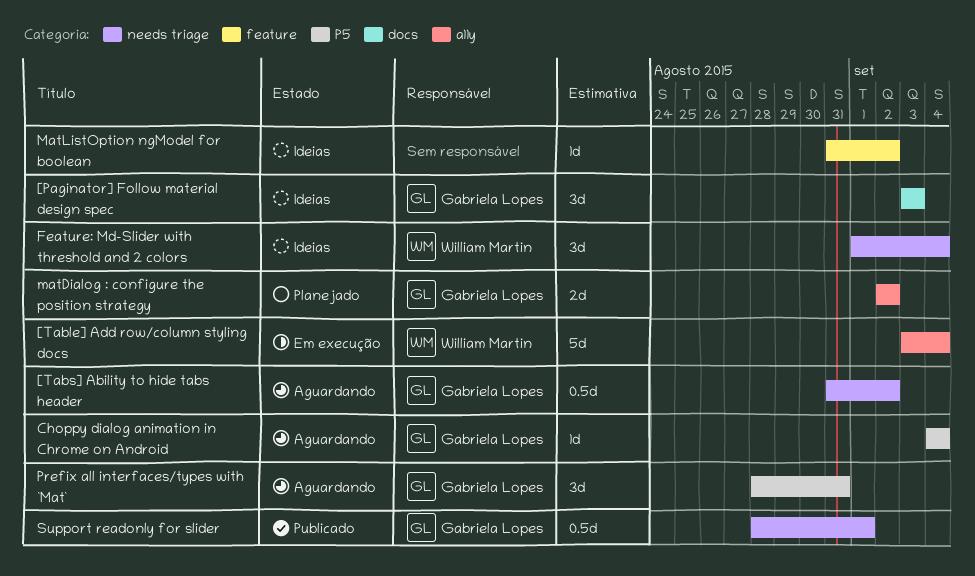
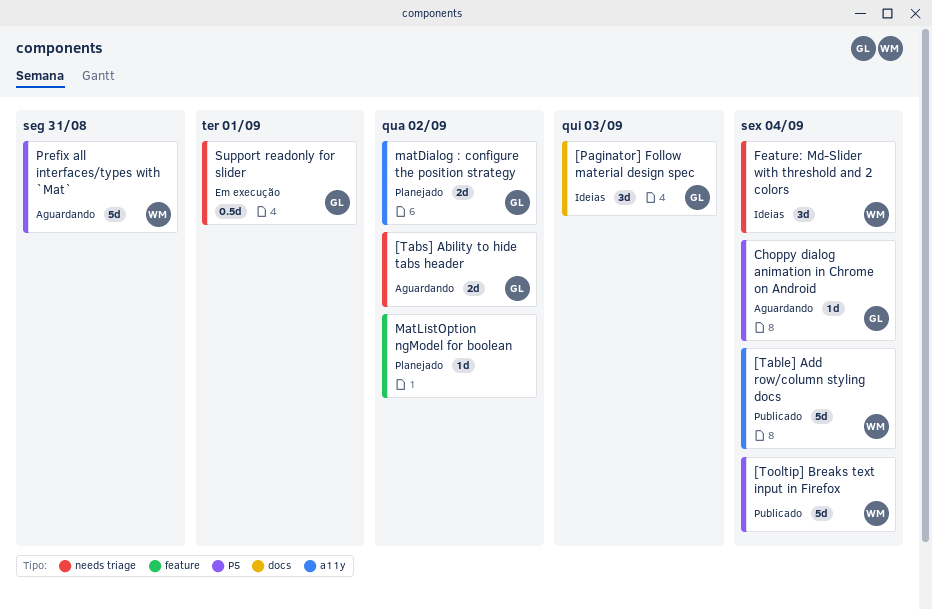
[Table] Add row/column styling docs, status: Em execução -> Publicado
[Tabs] Ability to hide tabs header, estimate: 0.5d -> 2d
[Tooltip] Breaks text input in Firefox: none -> present
MatListOption ngModel for boolean, status: Ideias -> Planejado
Prefix all interfaces/types with `Mat`, owner: Gabriela Lopes -> William Martin
Prefix all interfaces/types with `Mat`, estimate: 3d -> 5d
Support readonly for slider, status: Publicado -> Em execução

